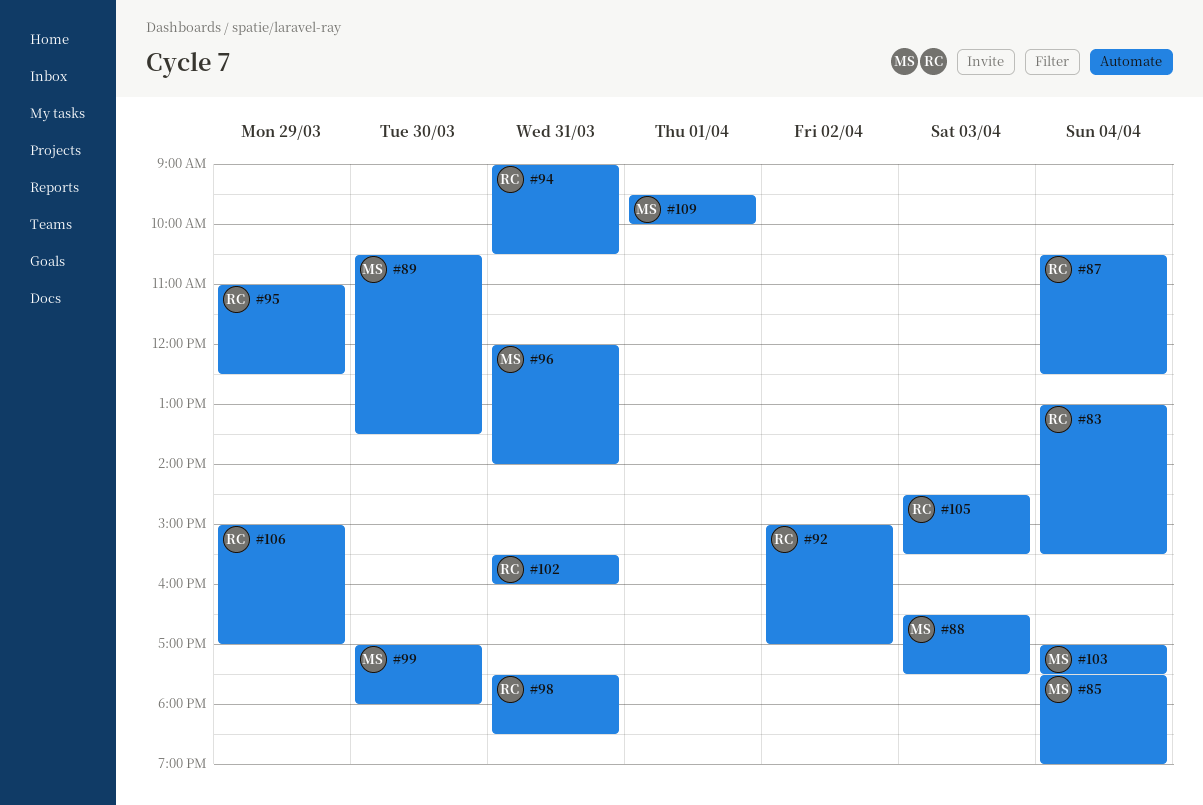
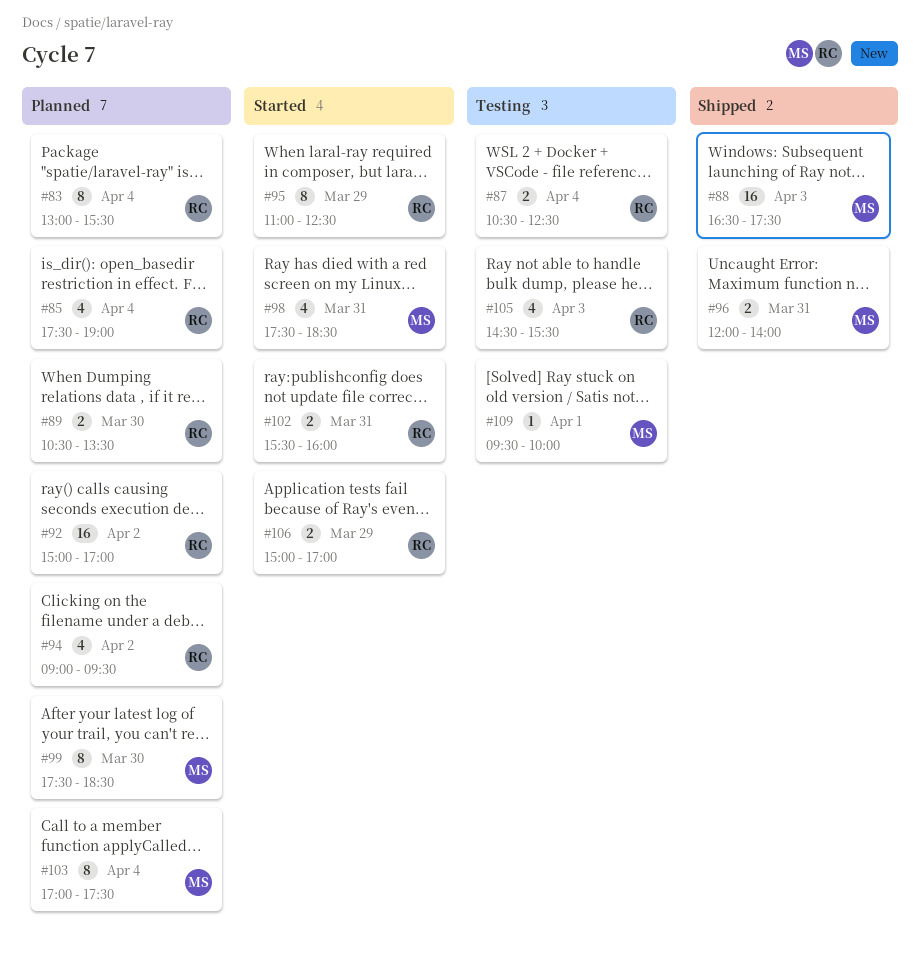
#85, owner: MS -> RC
#89, owner: MS -> RC
#94, day: Mar 31 -> Apr 2
#94, ends: 10:30 -> 09:30
#98, owner: RC -> MS
#99, begins: 17:00 -> 17:30
#99, ends: 18:00 -> 18:30

